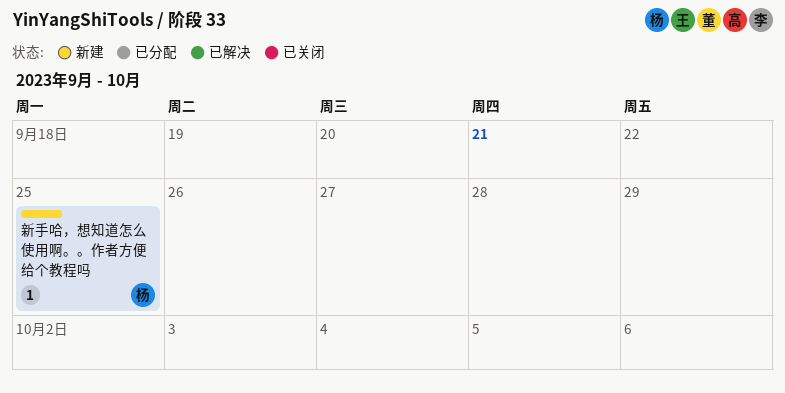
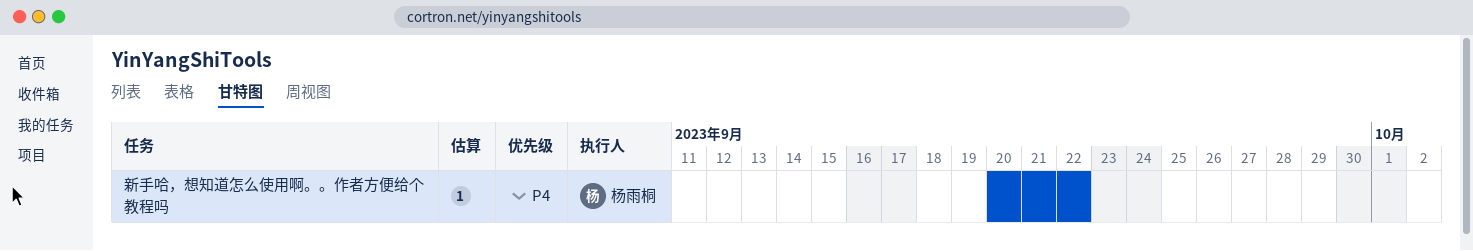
新手哈，想知道怎么使用啊。。作者方便给个教程吗, due: Sep 25 -> Sep 22

